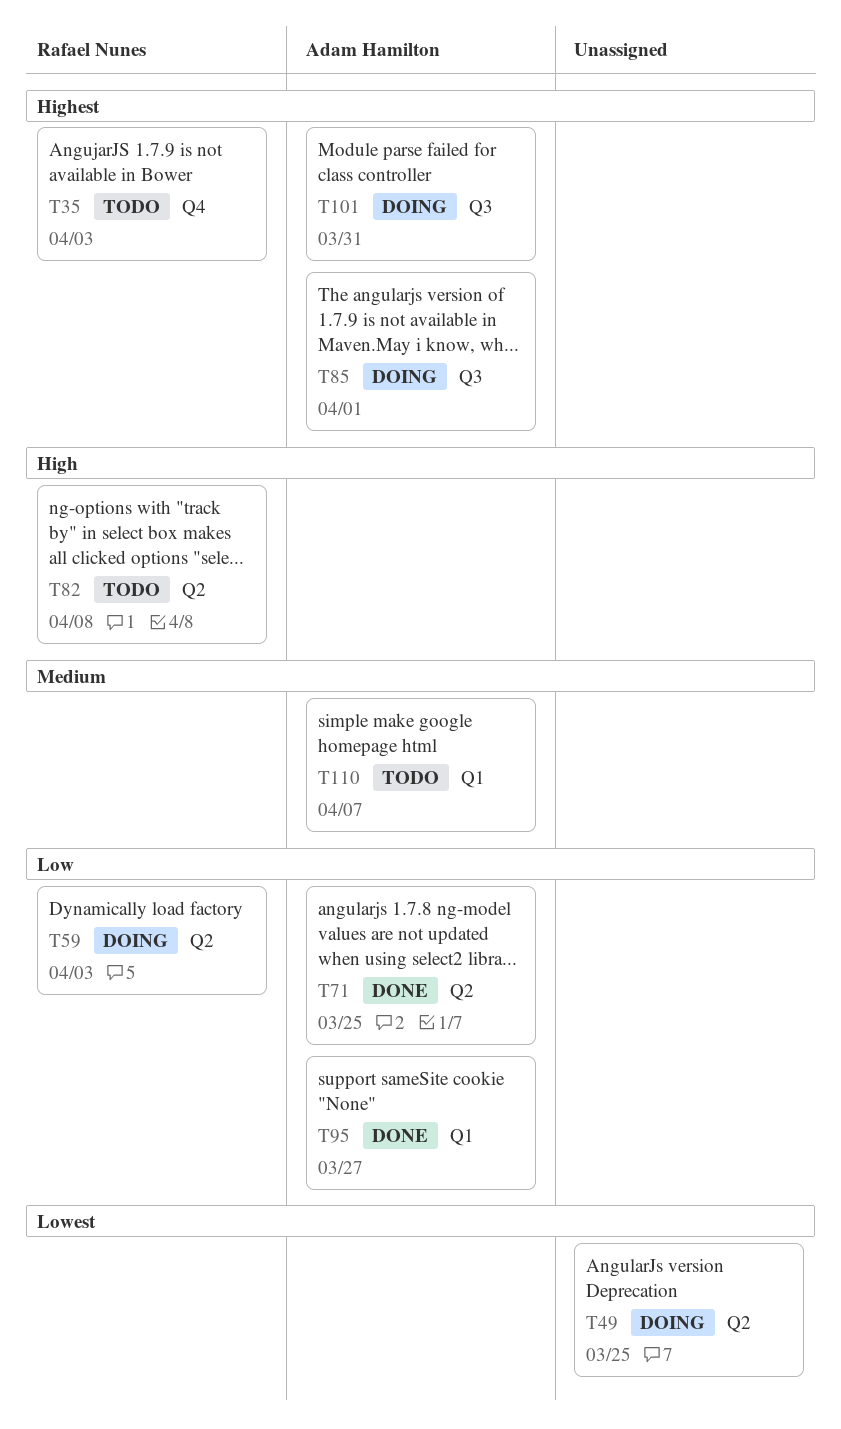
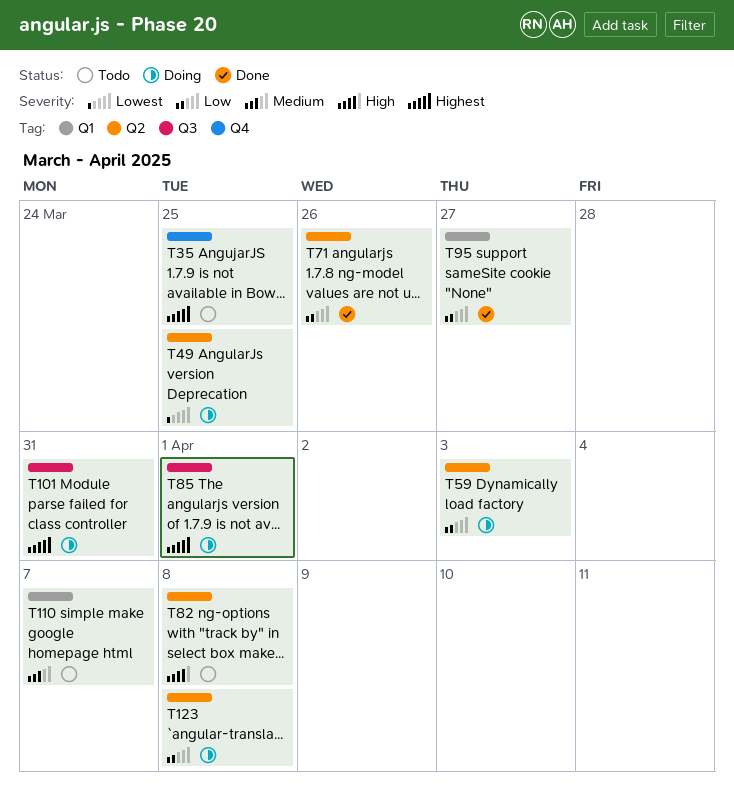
T35, due: Apr 3 -> Mar 25
T71, due: Mar 25 -> Mar 26
T123: none -> present

